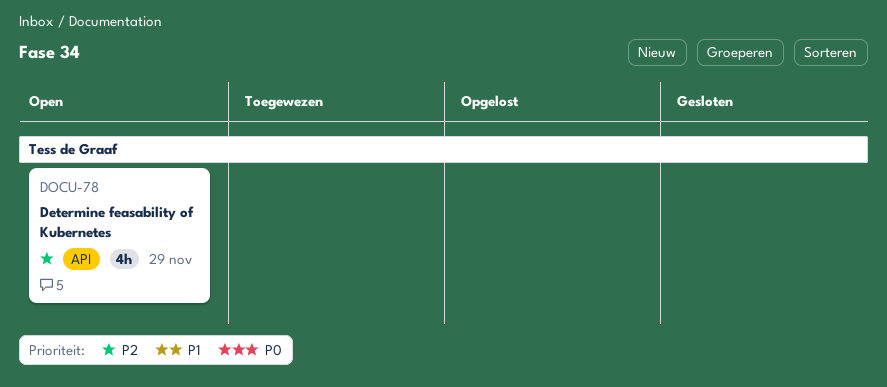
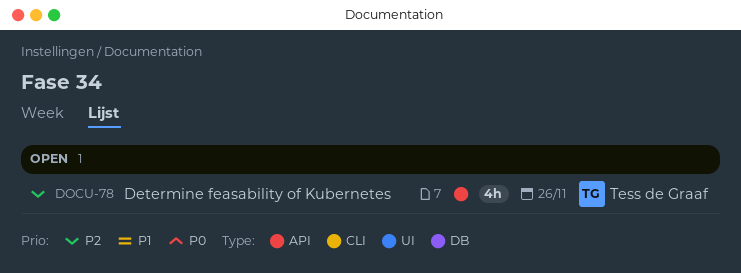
DOCU-78, due: Nov 29 -> Nov 26

